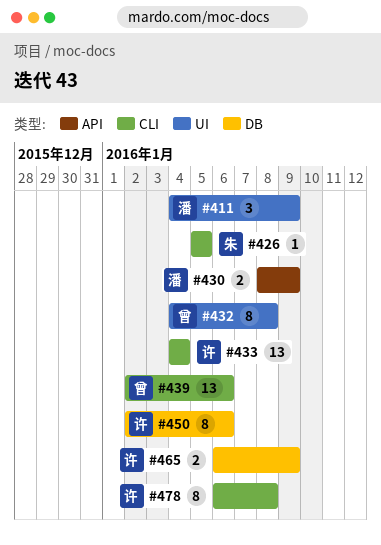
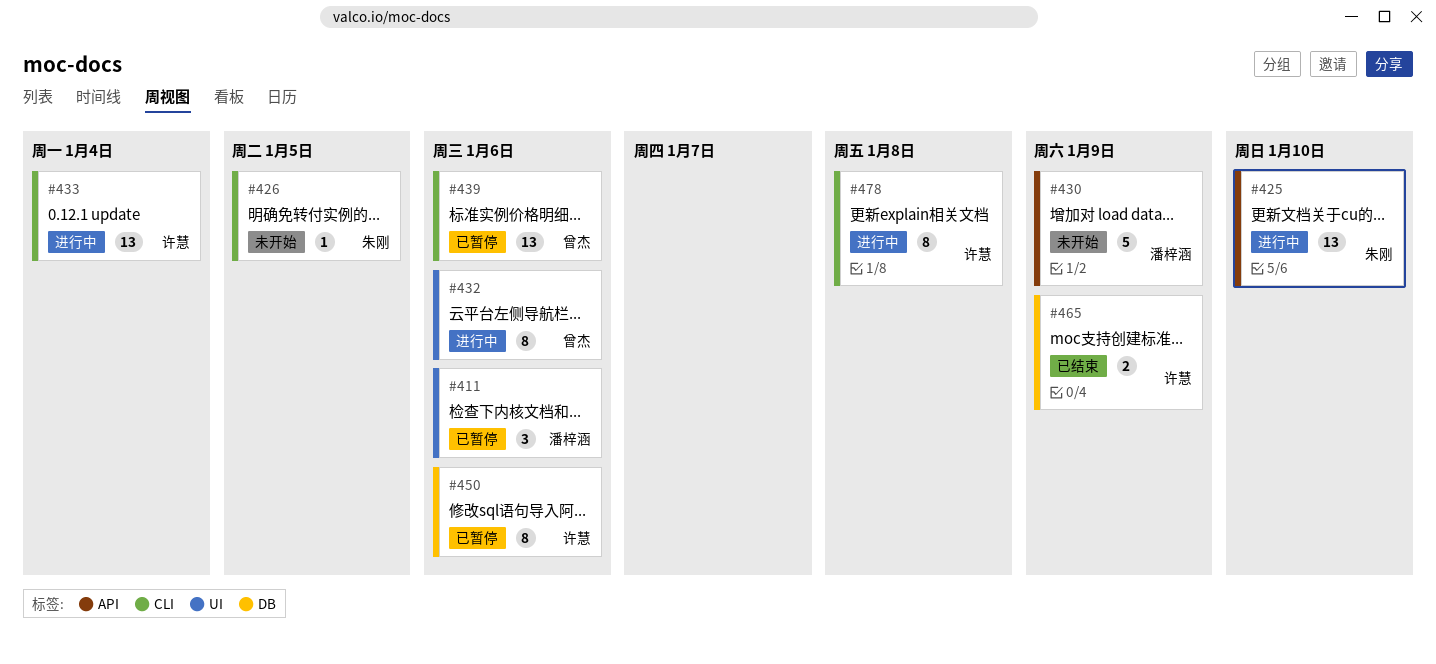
#411, due: Jan 9 -> Jan 6
#425: none -> present
#430, estimate: 2 -> 5
#432, due: Jan 8 -> Jan 6

